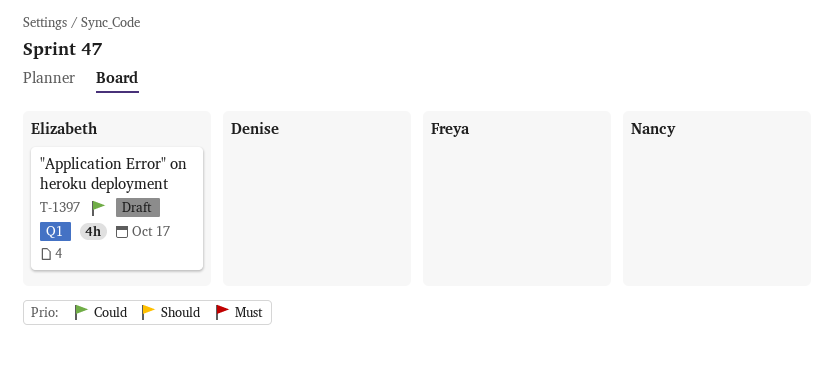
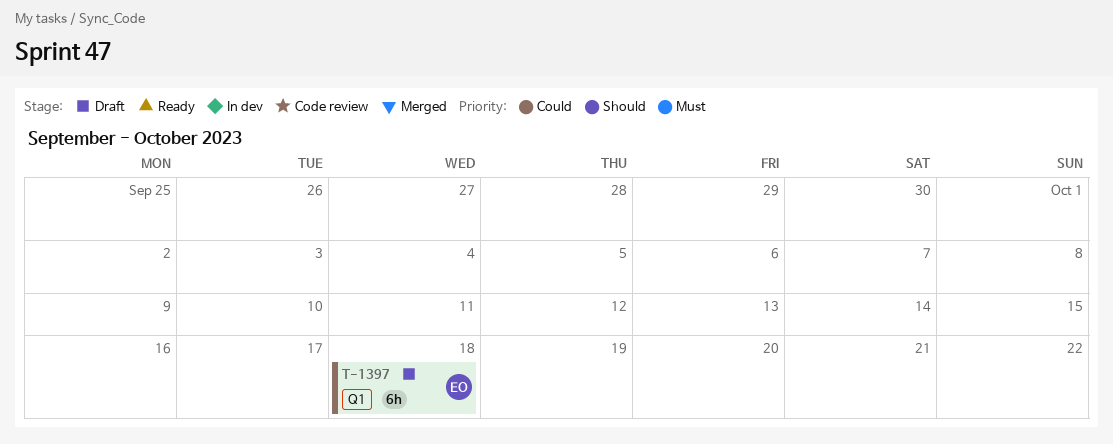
T-1397, estimate: 4h -> 6h
T-1397, due: Oct 17 -> Oct 18

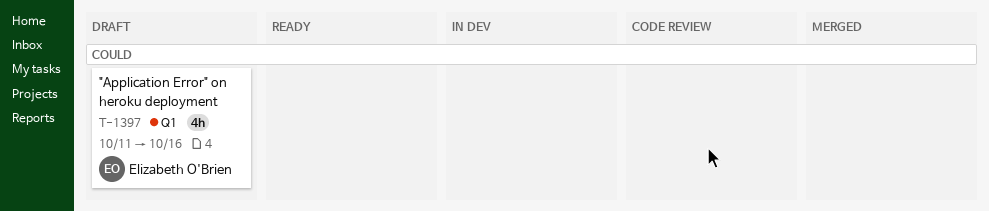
T-1397, estimate: 6h -> 4h
T-1397, due: Oct 18 -> Oct 16

